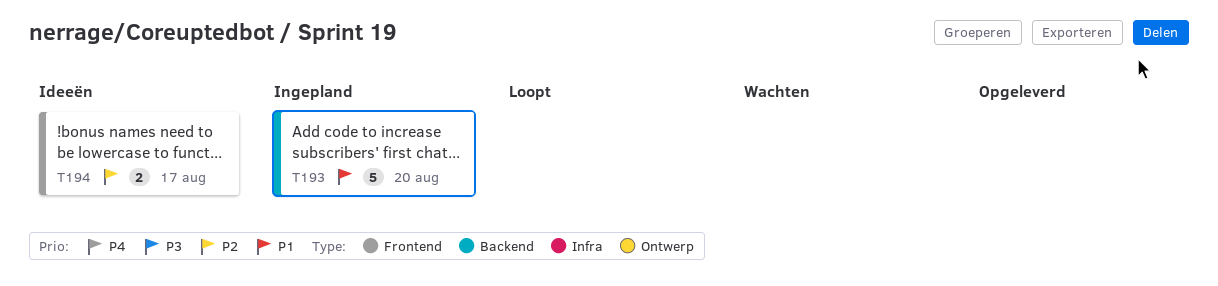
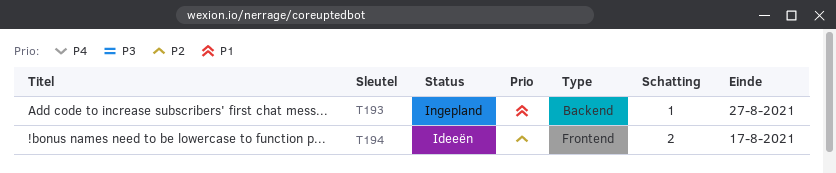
T193, estimate: 5 -> 1
T193, due: Aug 20 -> Aug 27

